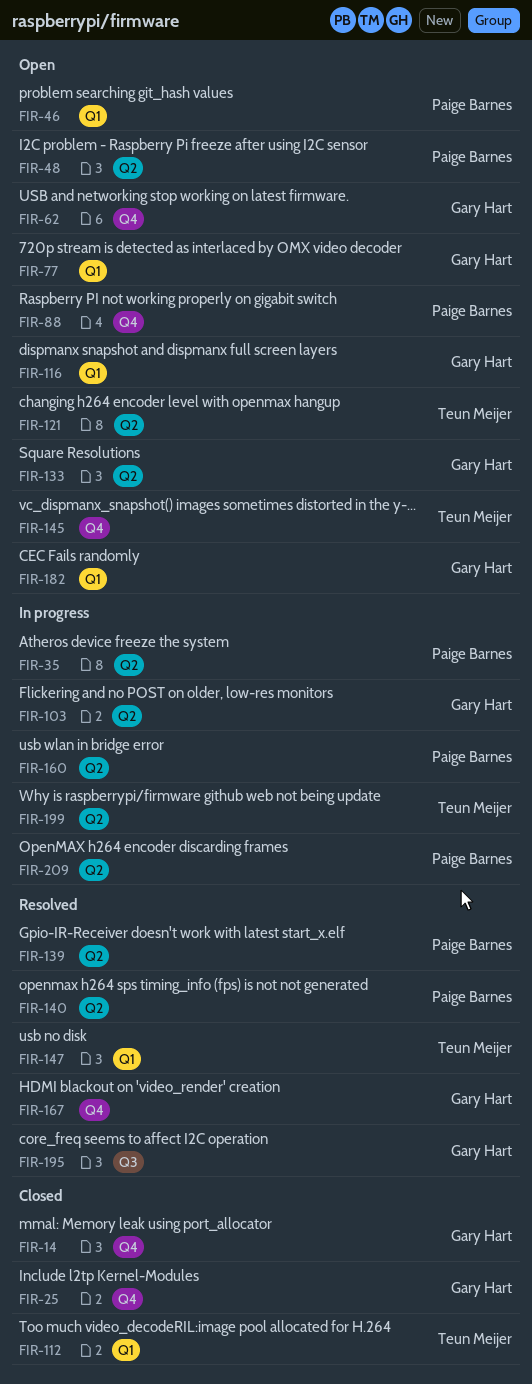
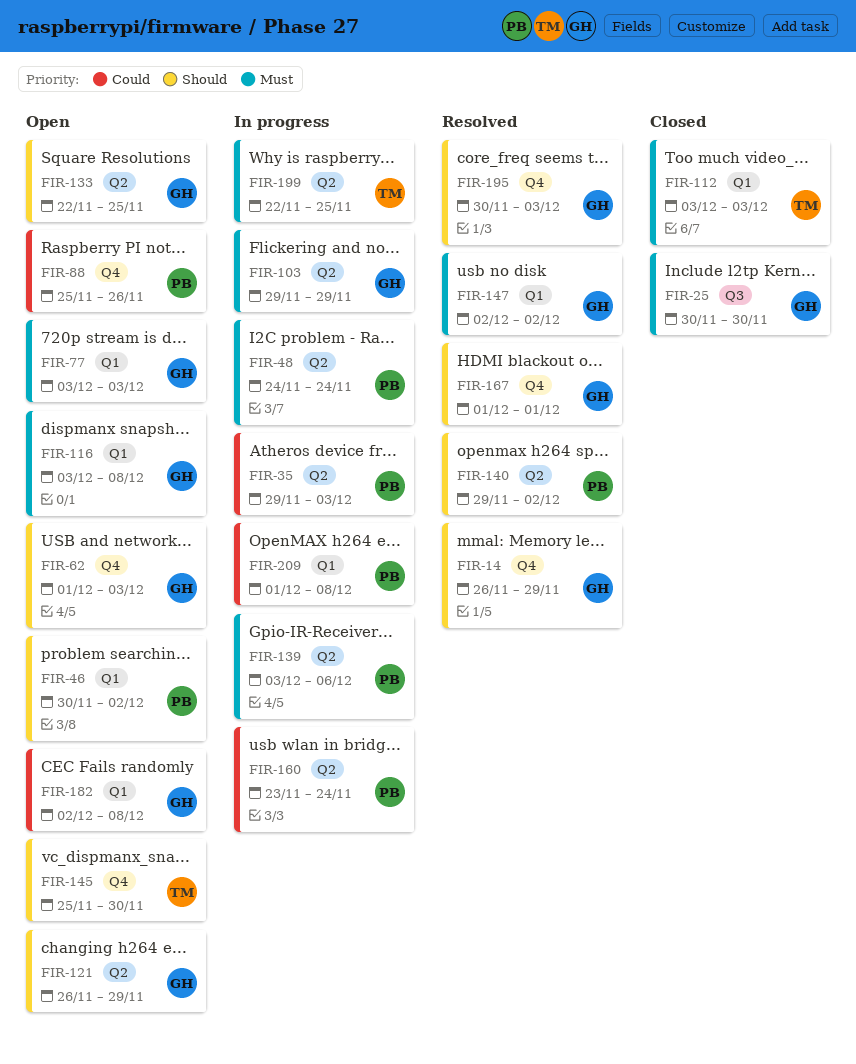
FIR-14, status: Closed -> Resolved
FIR-25, label: Q4 -> Q3
FIR-48, status: Open -> In progress
FIR-121, owner: Teun Meijer -> Gary Hart
FIR-139, status: Resolved -> In progress
FIR-147, owner: Teun Meijer -> Gary Hart
FIR-195, label: Q3 -> Q4
FIR-209, label: Q2 -> Q1

